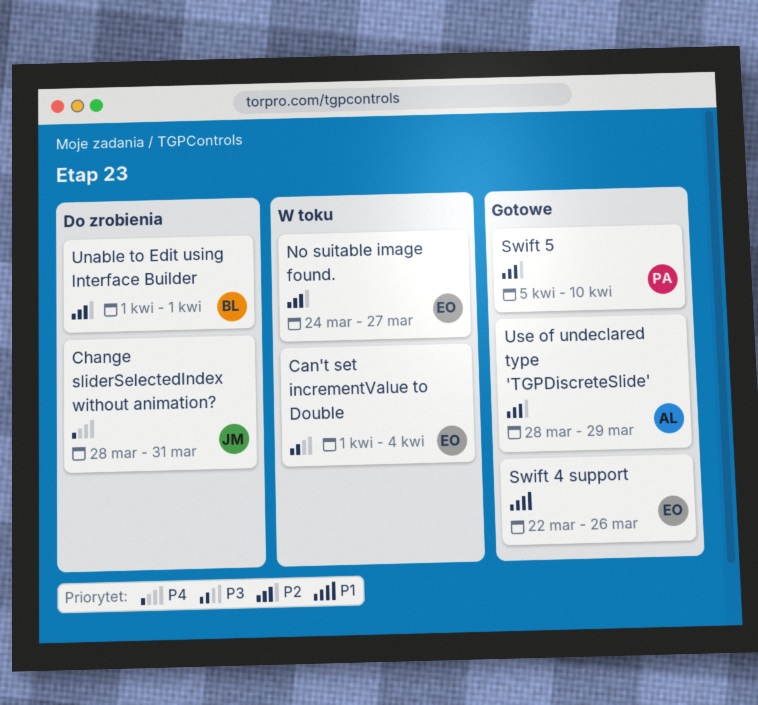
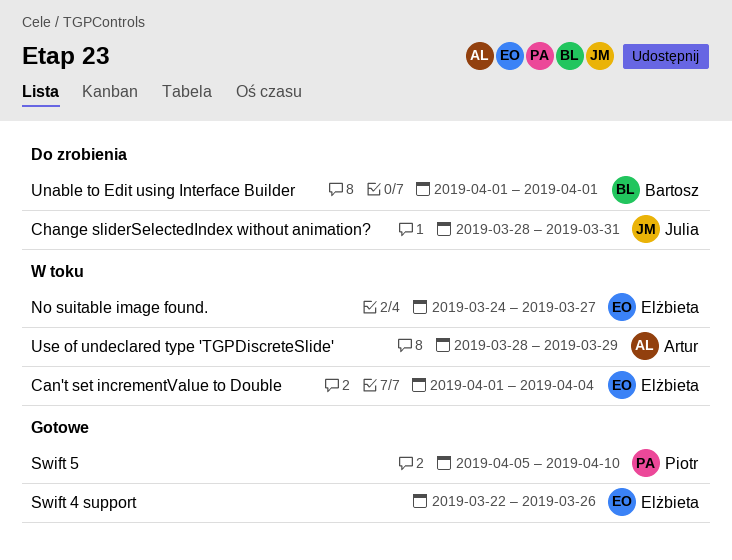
Use of undeclared type 'TGPDiscreteSlide', status: Gotowe -> W toku

